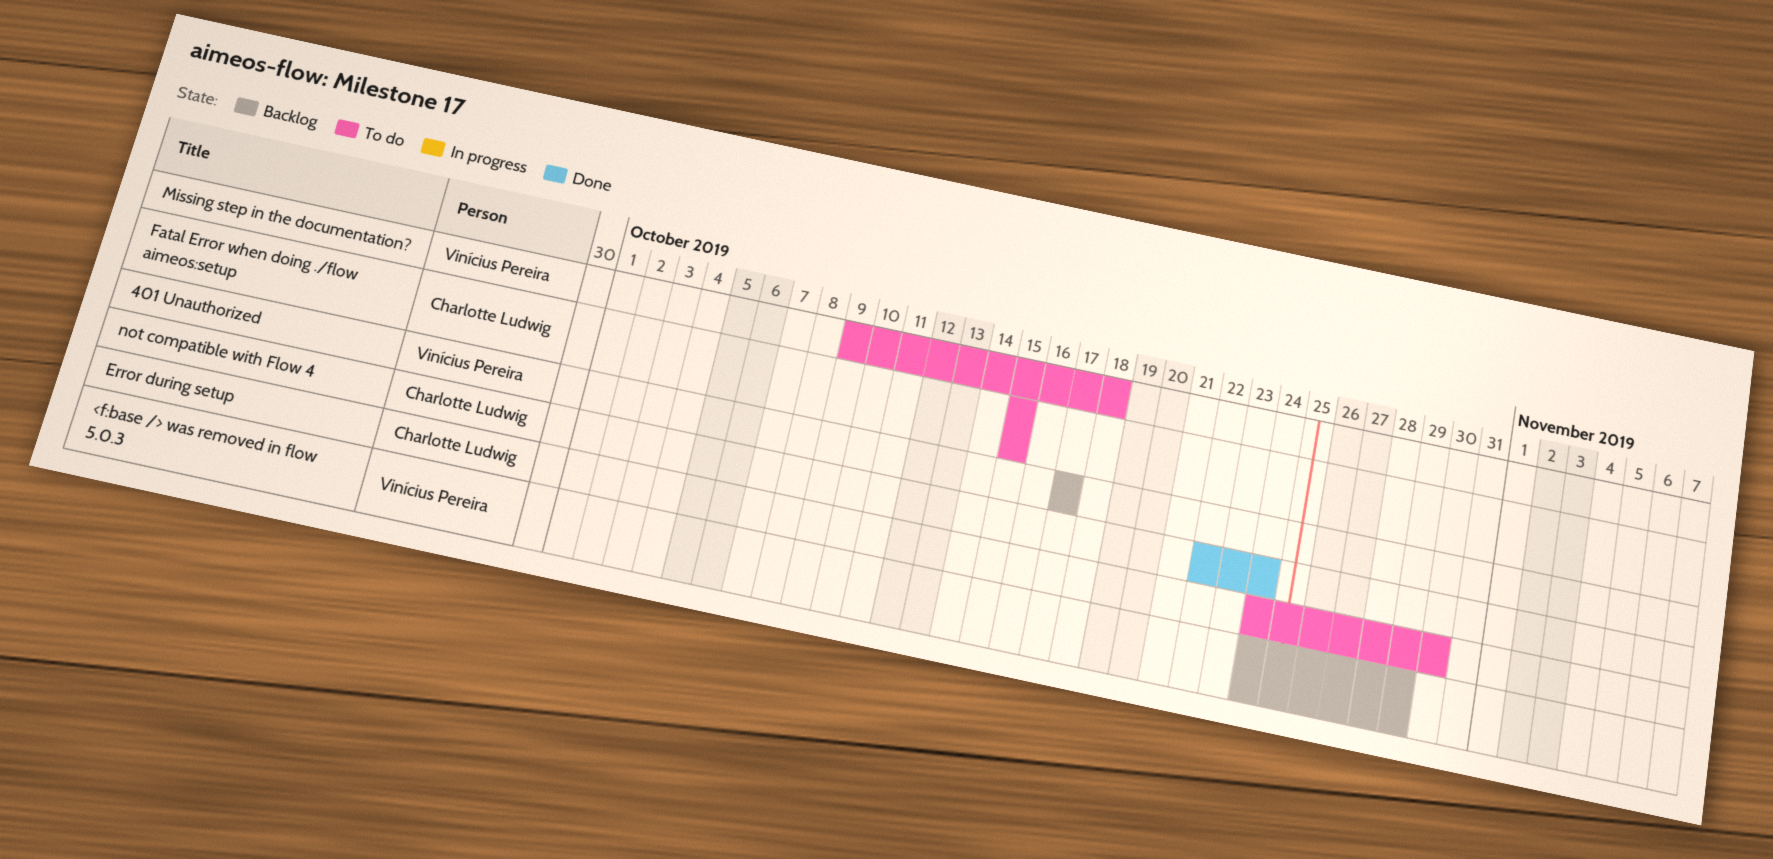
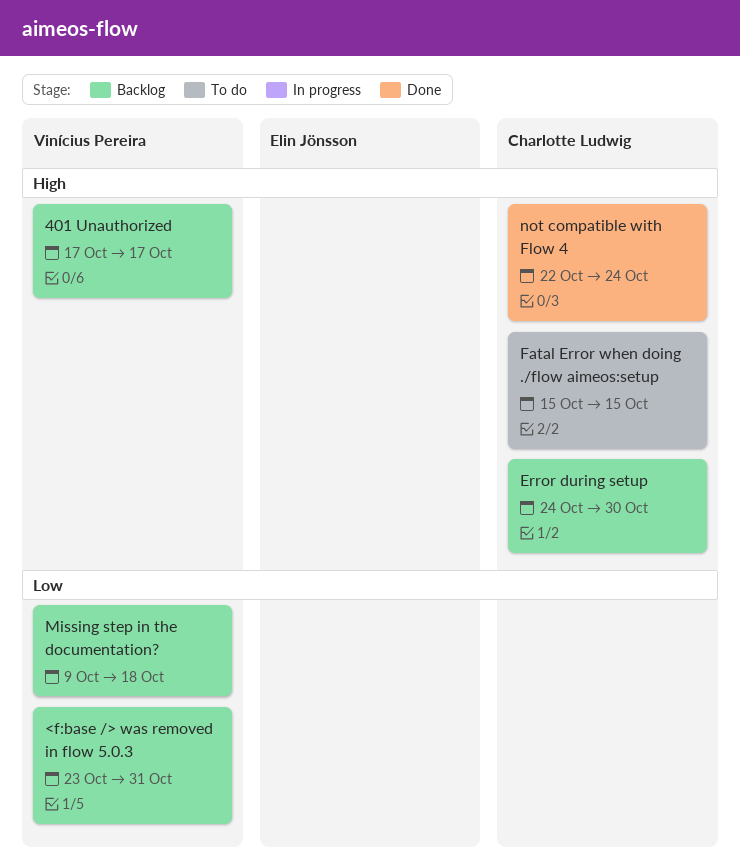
<f:base /> was removed in flow 5.0.3, start: Oct 24 -> Oct 23
<f:base /> was removed in flow 5.0.3, due: Oct 29 -> Oct 31
Error during setup, status: To do -> Backlog
Missing step in the documentation?, status: To do -> Backlog

